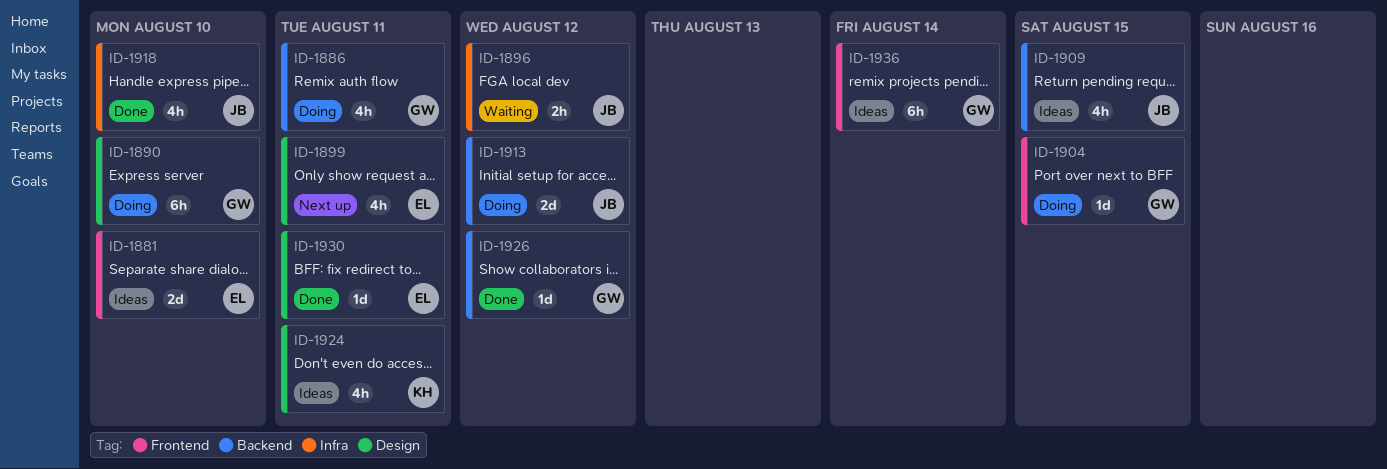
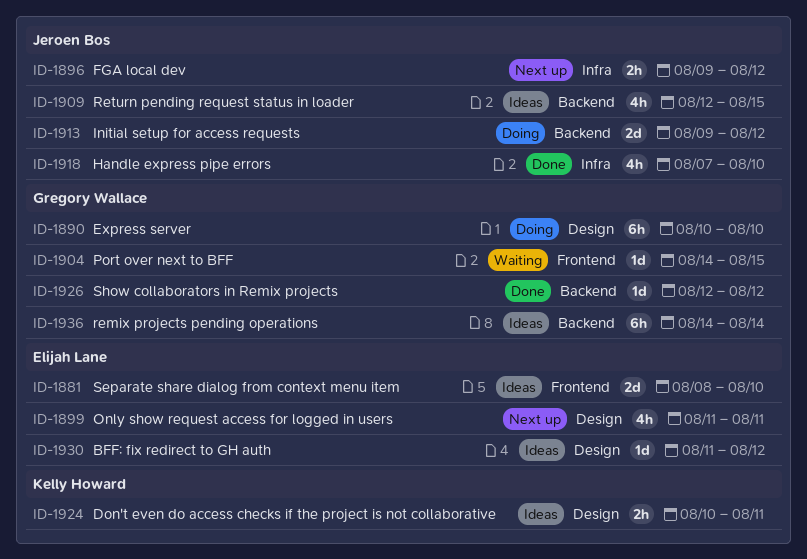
ID-1886: present -> none
ID-1896, status: Waiting -> Next up
ID-1904, status: Doing -> Waiting
ID-1924, estimate: 4h -> 2h
ID-1930, status: Done -> Ideas
ID-1930, due: Aug 11 -> Aug 12
ID-1936, label: Frontend -> Backend

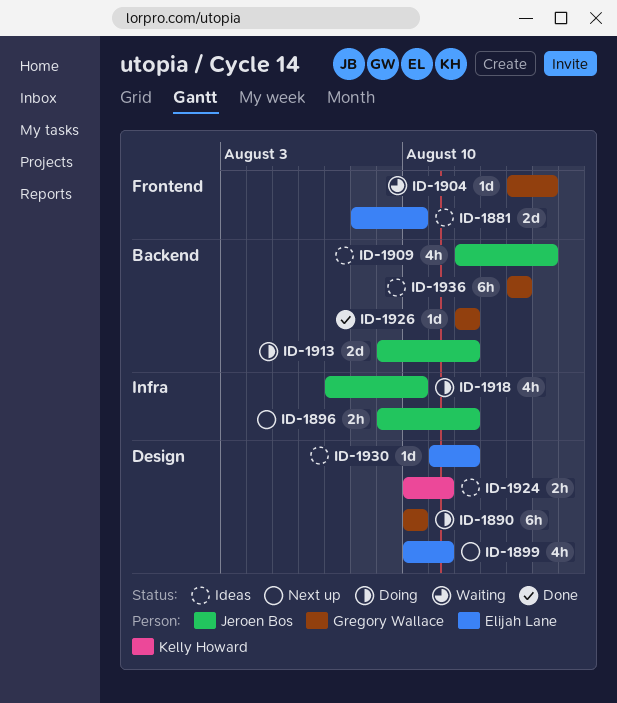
ID-1899, start: Aug 11 -> Aug 10
ID-1918, status: Done -> Doing

